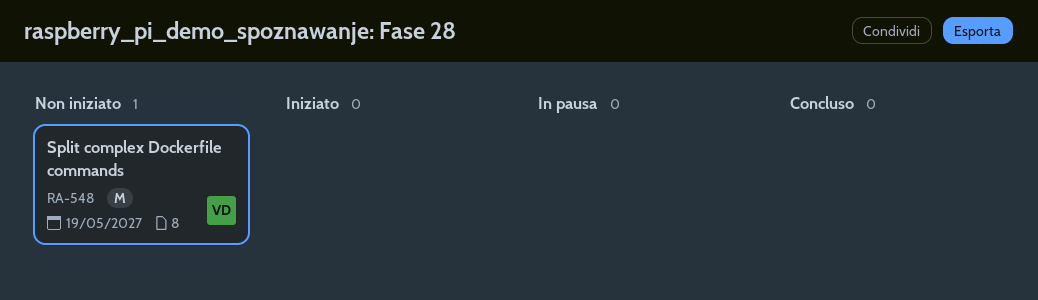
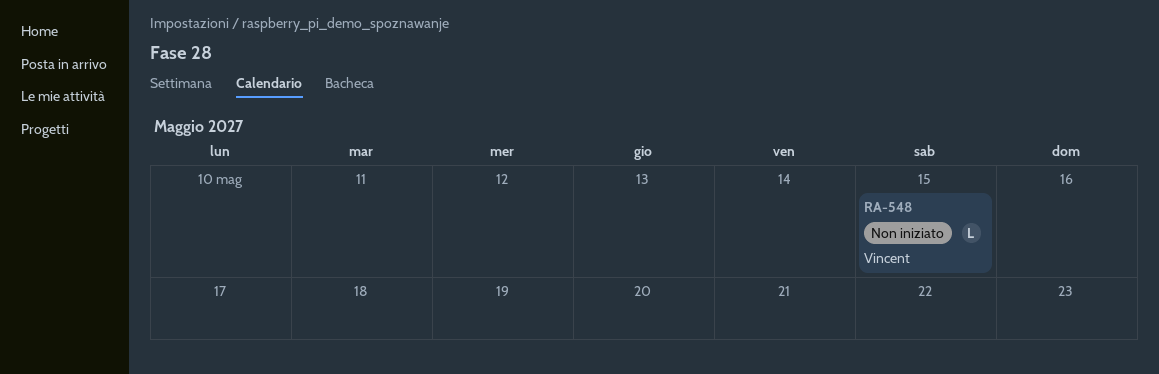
RA-548, estimate: M -> L
RA-548, due: May 19 -> May 15

